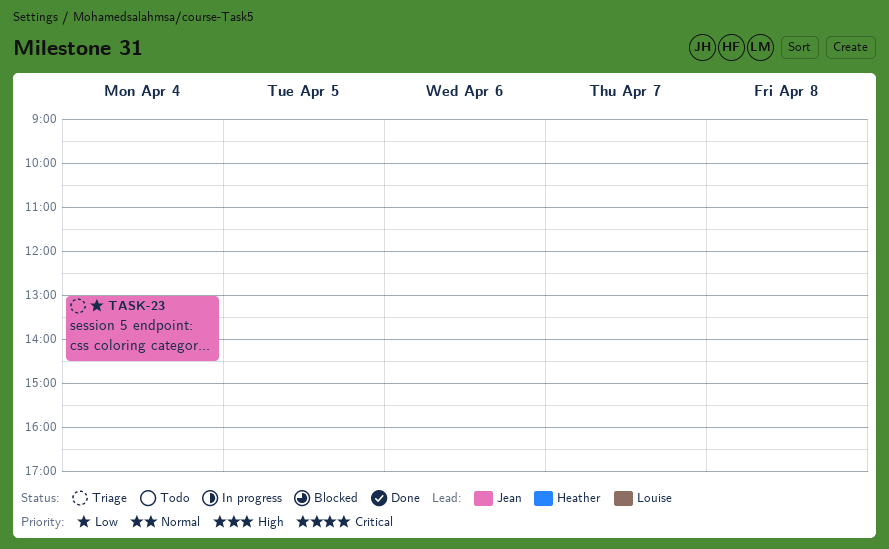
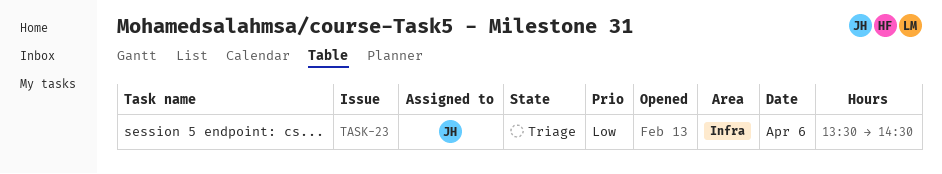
TASK-23, day: Apr 4 -> Apr 6
TASK-23, begins: 13:00 -> 13:30

